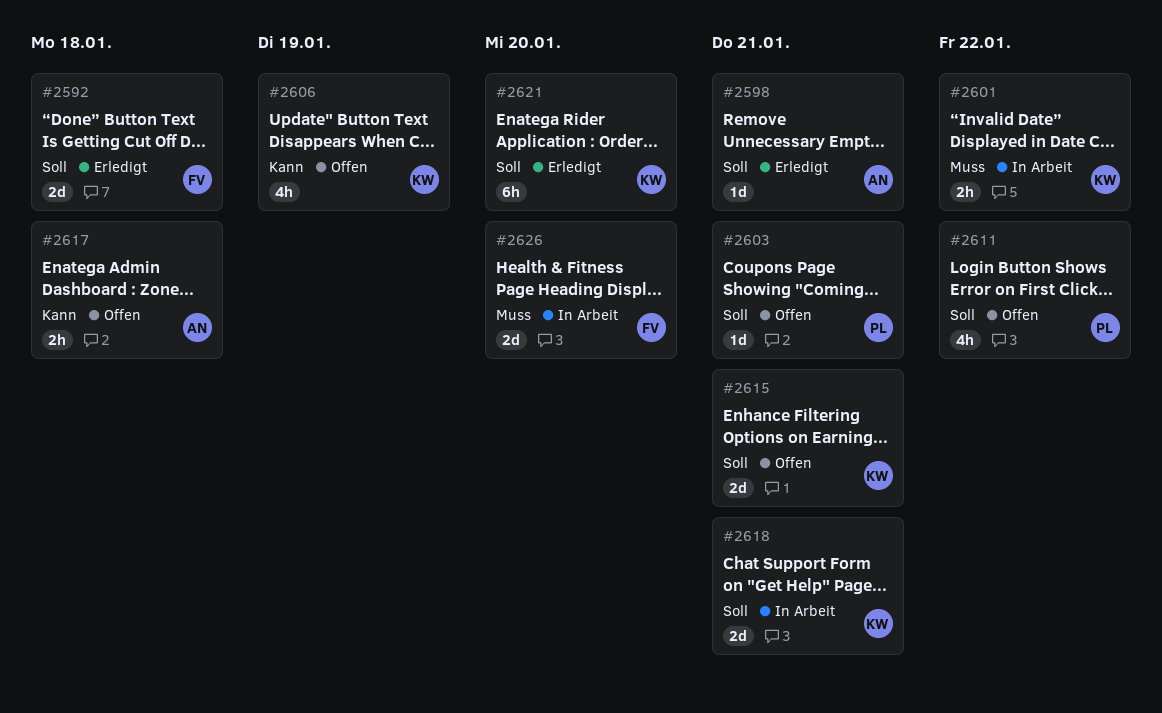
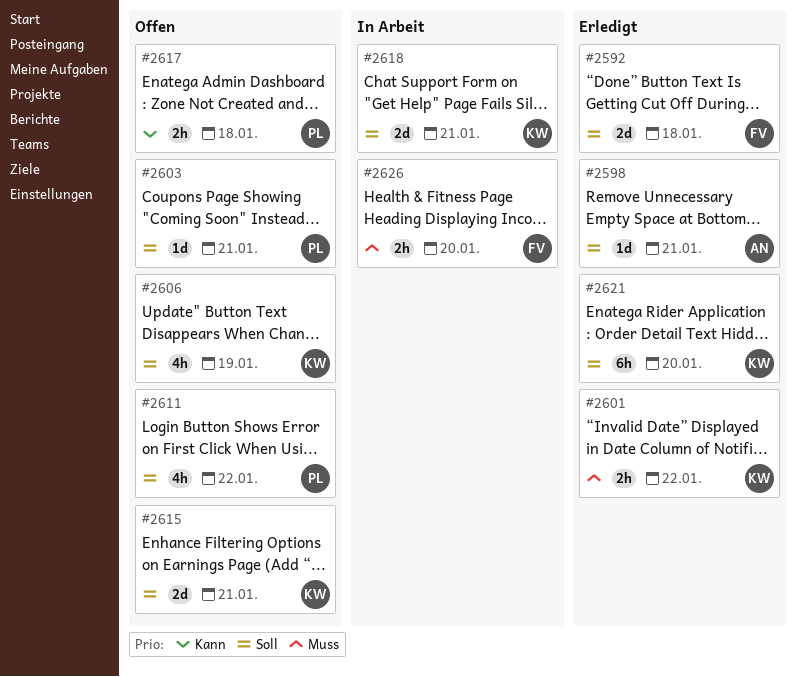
#2601, status: In Arbeit -> Erledigt
#2606, priority: Kann -> Soll
#2617, owner: AN -> PL
#2626, estimate: 2d -> 2h

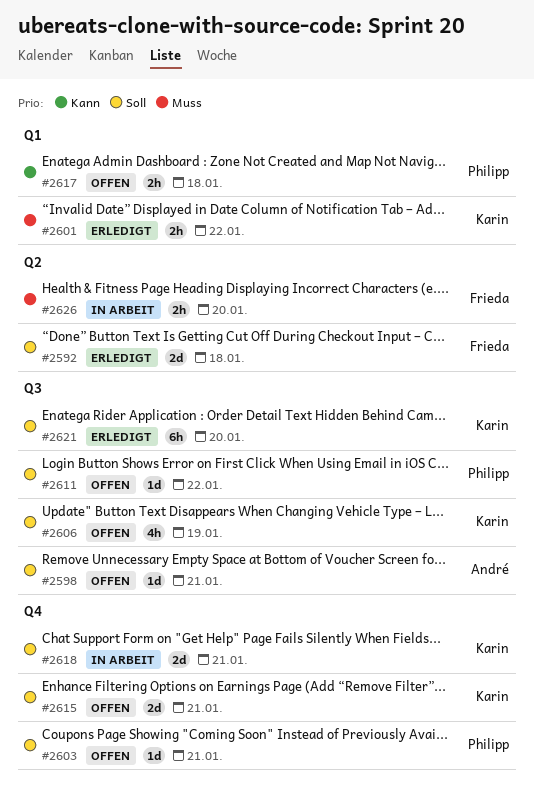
#2598, status: Erledigt -> Offen
#2611, estimate: 4h -> 1d

